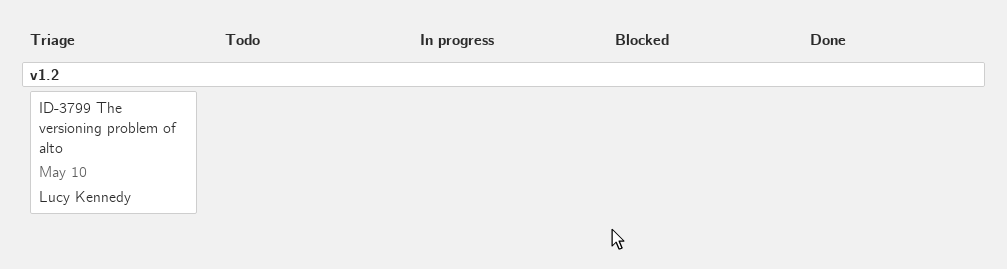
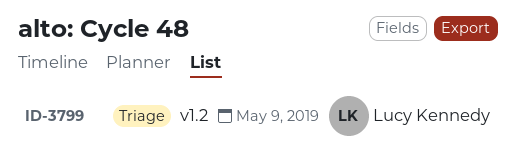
ID-3799, due: May 10 -> May 9

